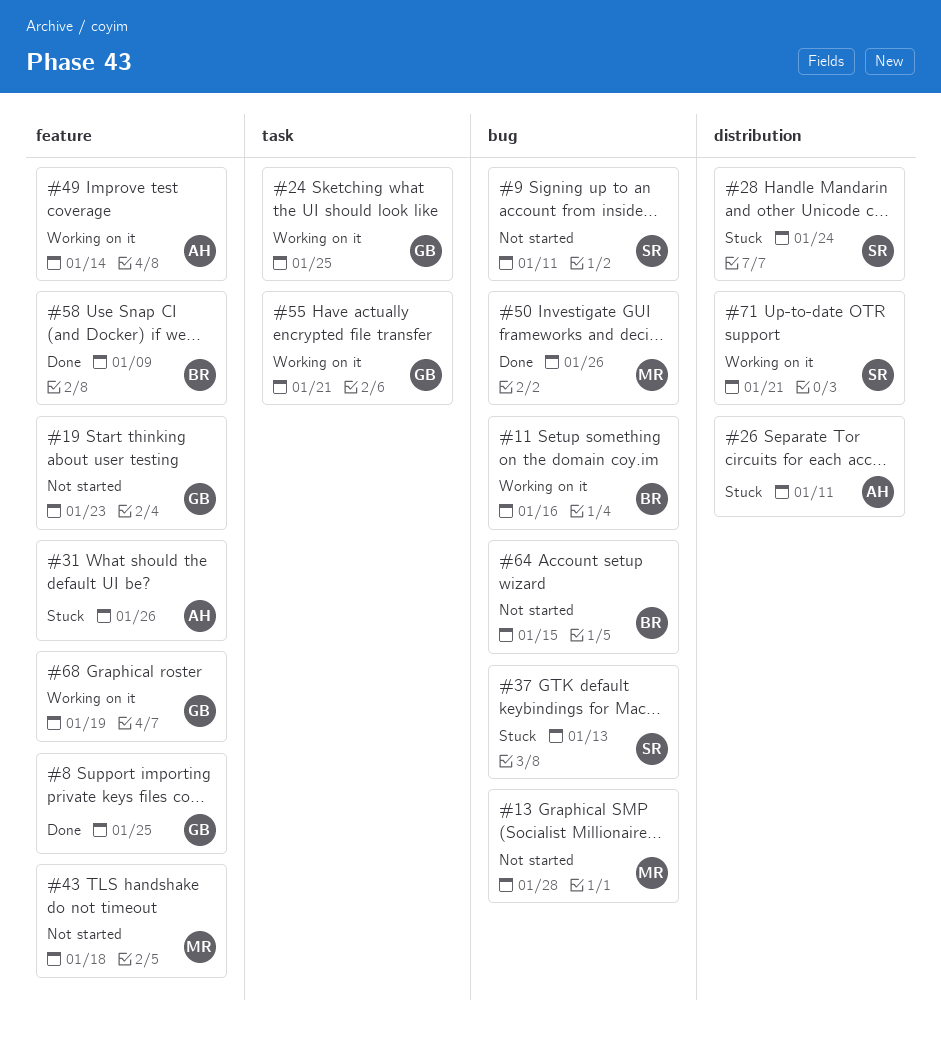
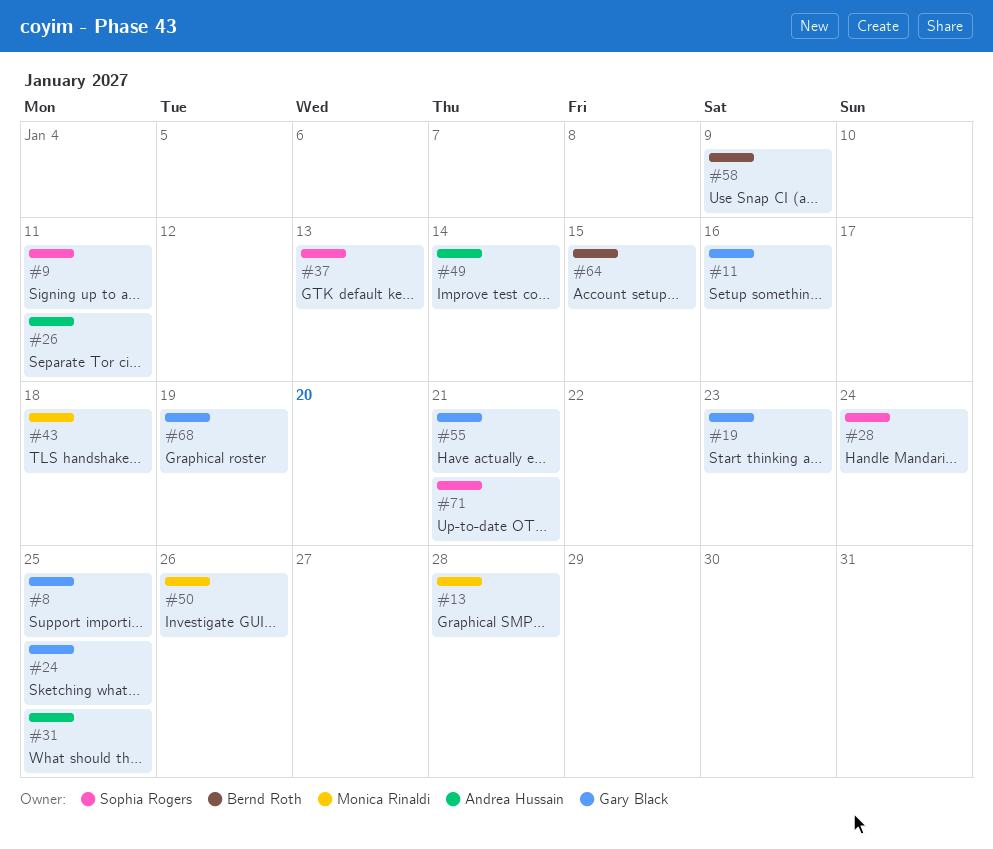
#11, owner: Bernd Roth -> Gary Black
#31, due: Jan 26 -> Jan 25

